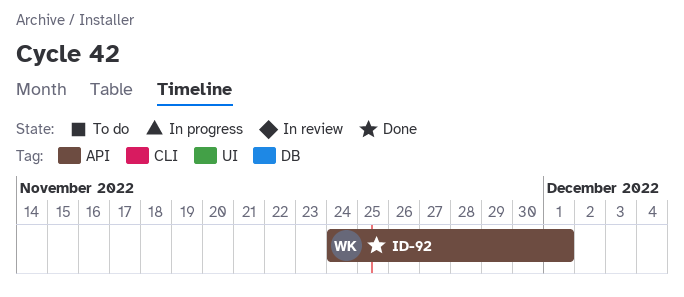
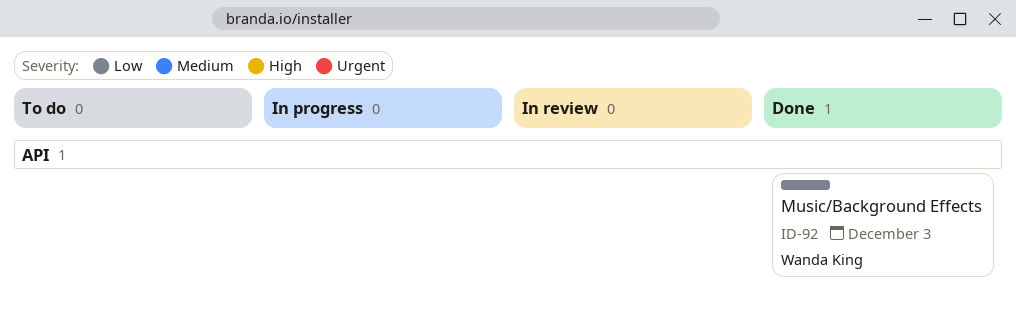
ID-92, due: Dec 1 -> Dec 3

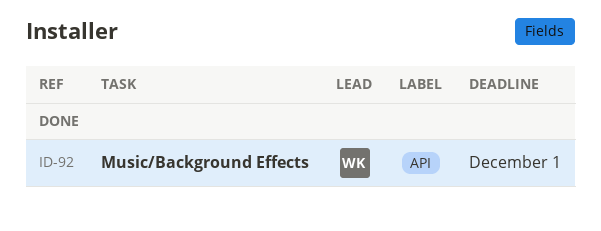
ID-92, due: Dec 3 -> Dec 1

